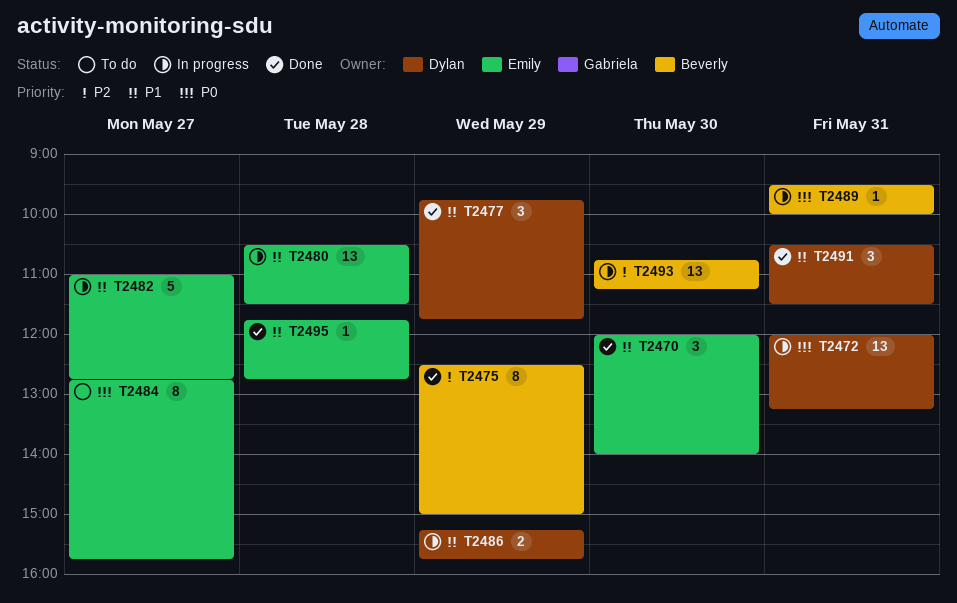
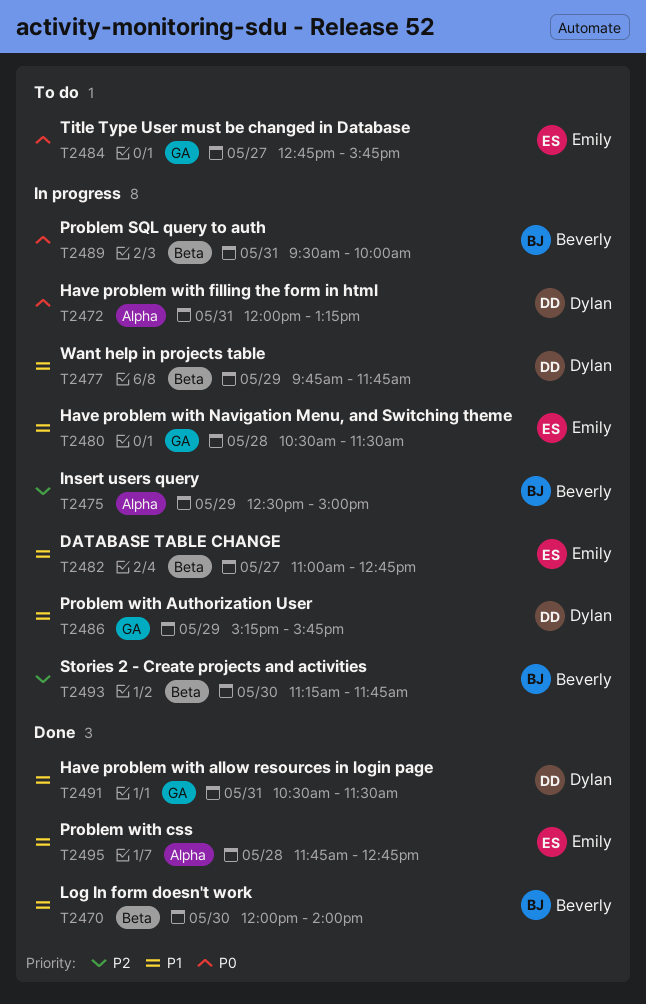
T2470, owner: Emily -> Beverly
T2475, status: Done -> In progress
T2477, status: Done -> In progress
T2493, begins: 10:45 -> 11:15
T2493, ends: 11:15 -> 11:45

